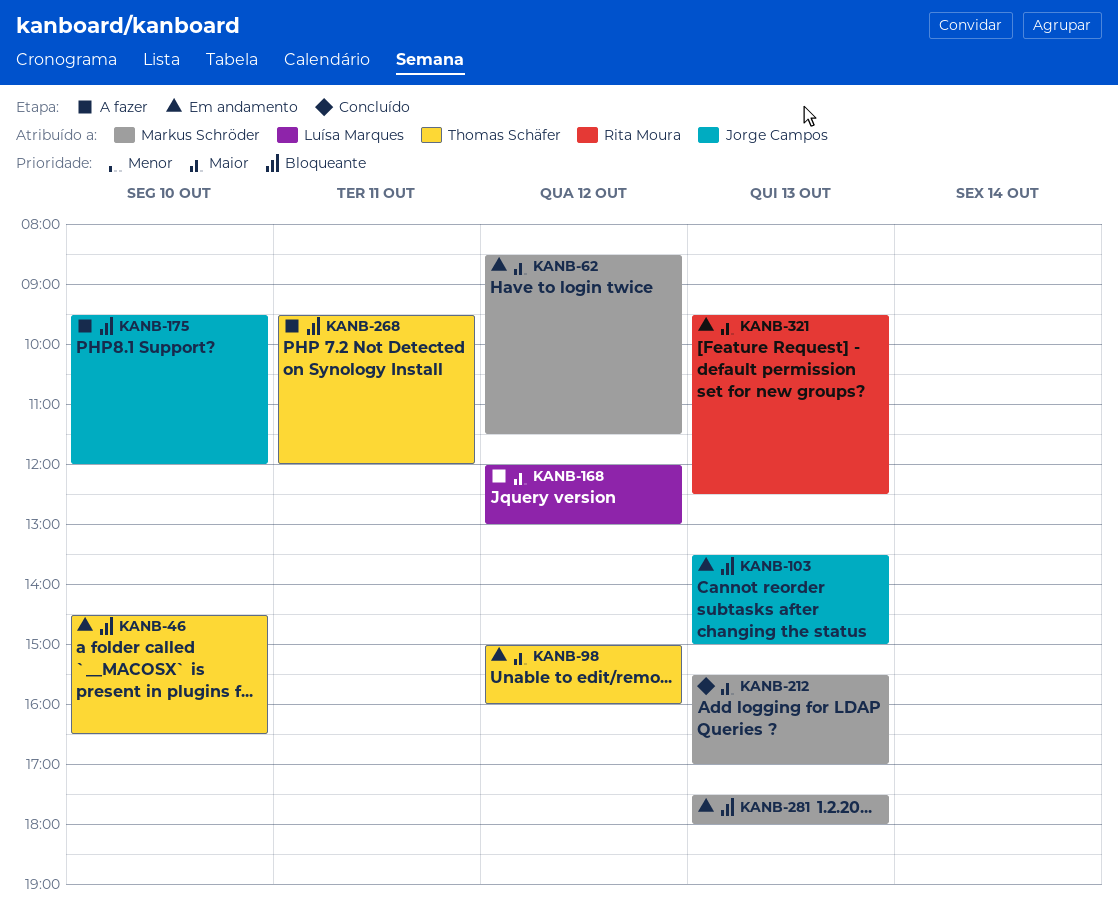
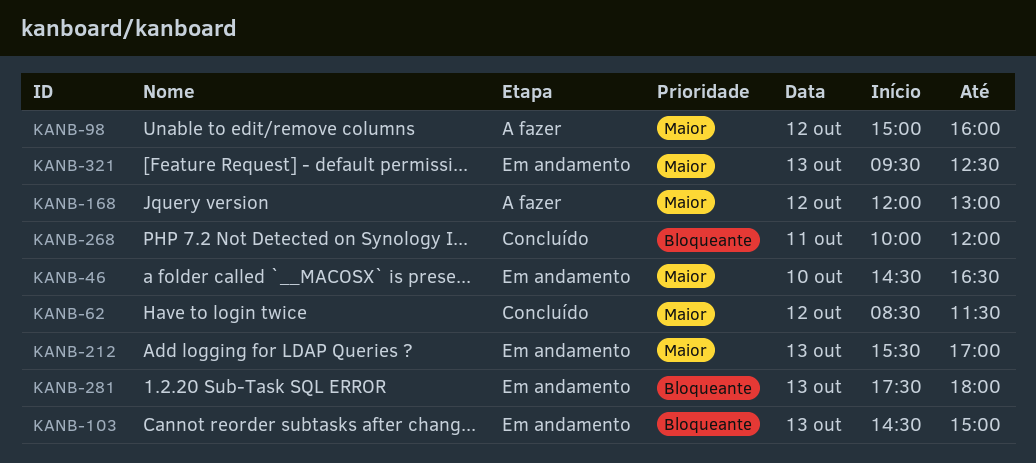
KANB-46, priority: Bloqueante -> Maior
KANB-62, status: Em andamento -> Concluído
KANB-98, status: Em andamento -> A fazer
KANB-103, begins: 13:30 -> 14:30
KANB-175: present -> none
KANB-212, status: Concluído -> Em andamento
KANB-268, status: A fazer -> Concluído
KANB-268, begins: 09:30 -> 10:00

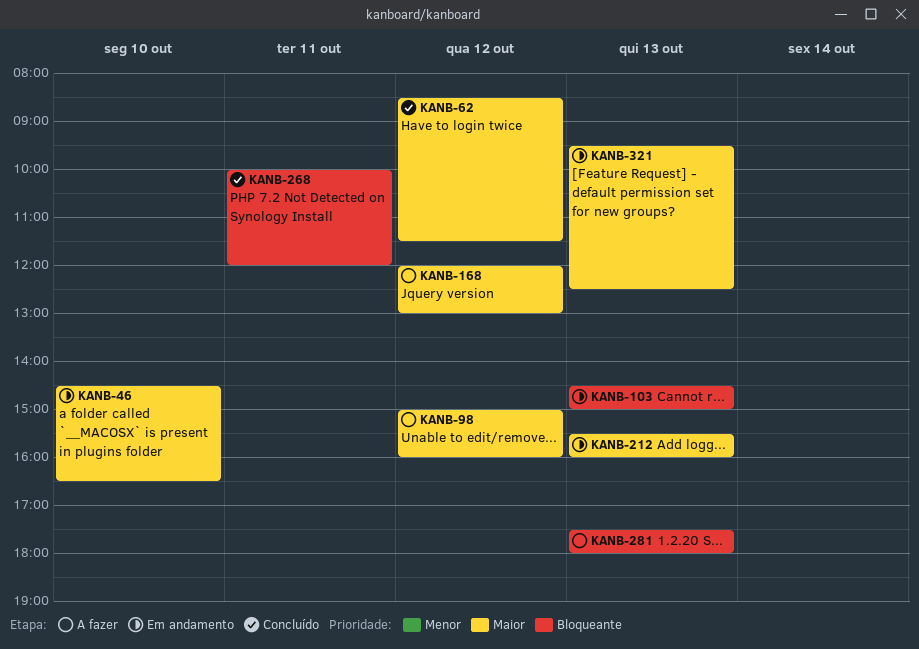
KANB-212, ends: 17:00 -> 16:00
KANB-281, status: Em andamento -> A fazer

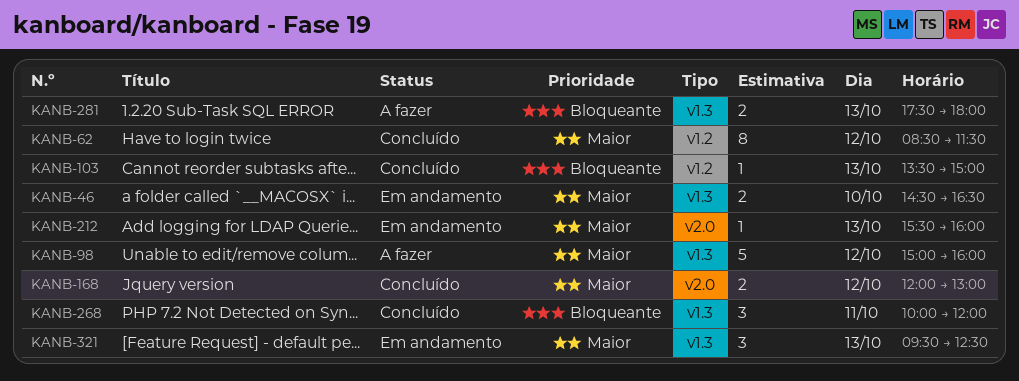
KANB-103, status: Em andamento -> Concluído
KANB-103, begins: 14:30 -> 13:30
KANB-168, status: A fazer -> Concluído

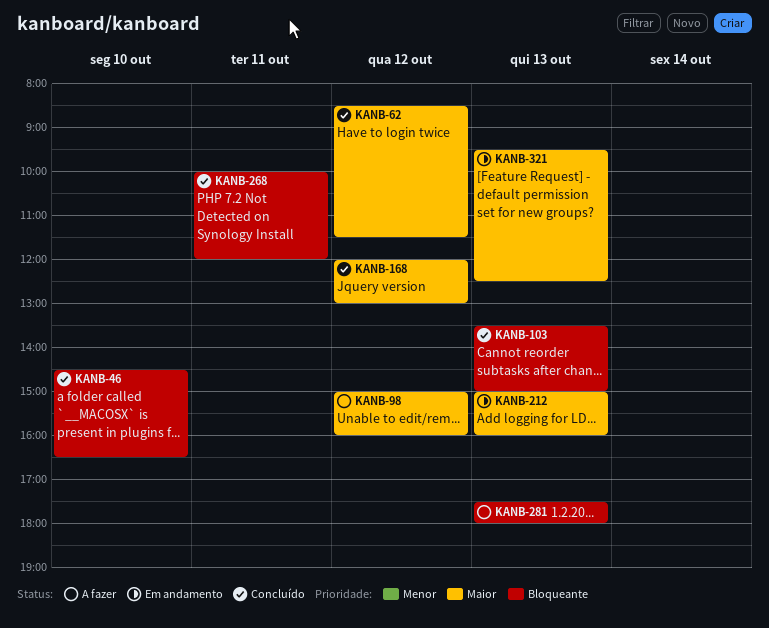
KANB-46, status: Em andamento -> Concluído
KANB-46, priority: Maior -> Bloqueante
KANB-212, begins: 15:30 -> 15:00

